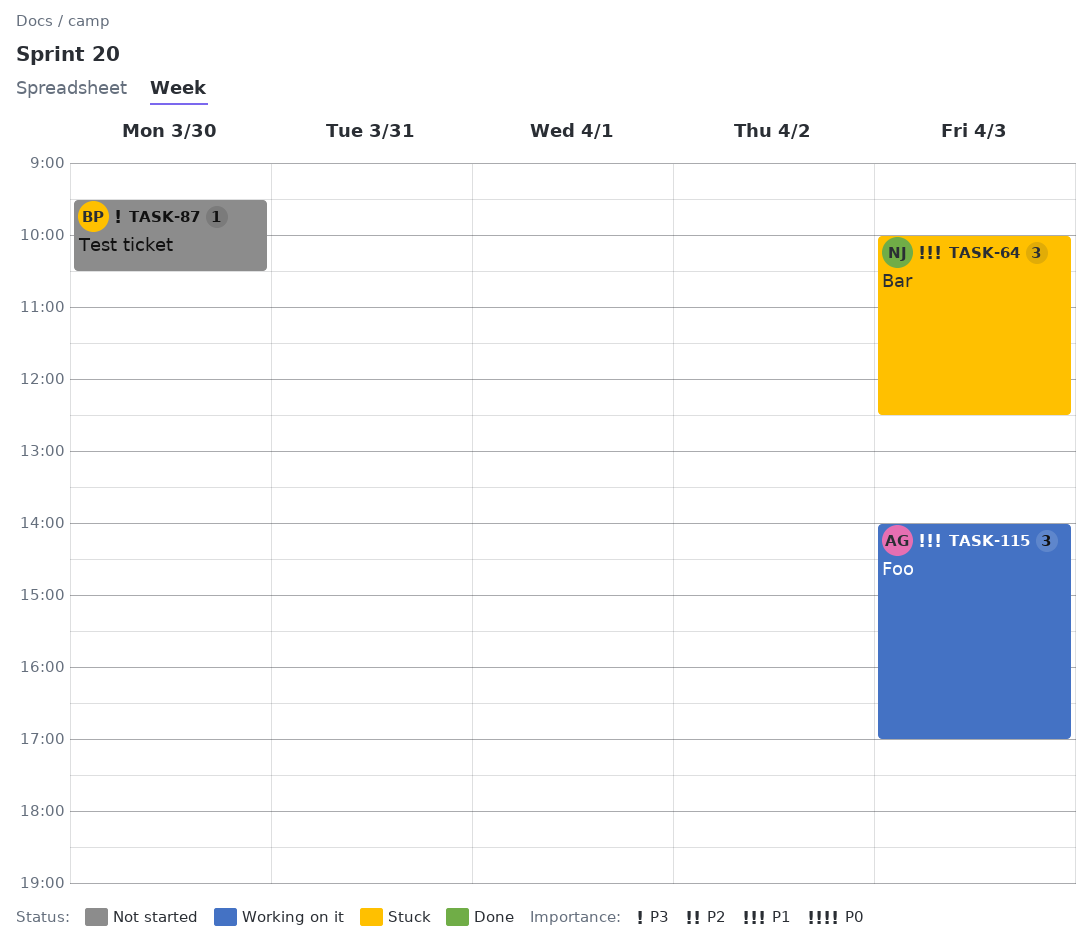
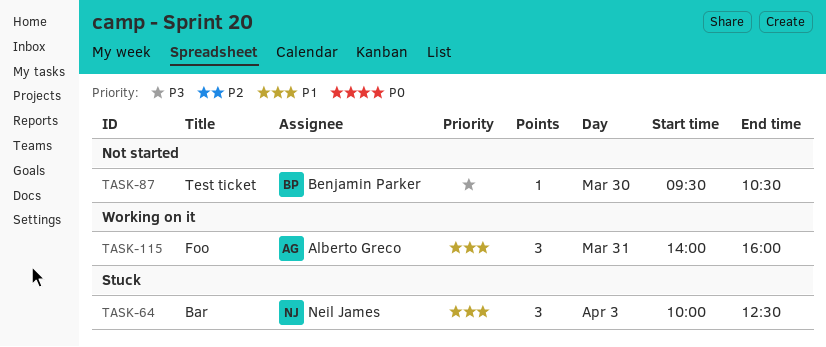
TASK-115, day: Apr 3 -> Mar 31
TASK-115, ends: 17:00 -> 16:00

